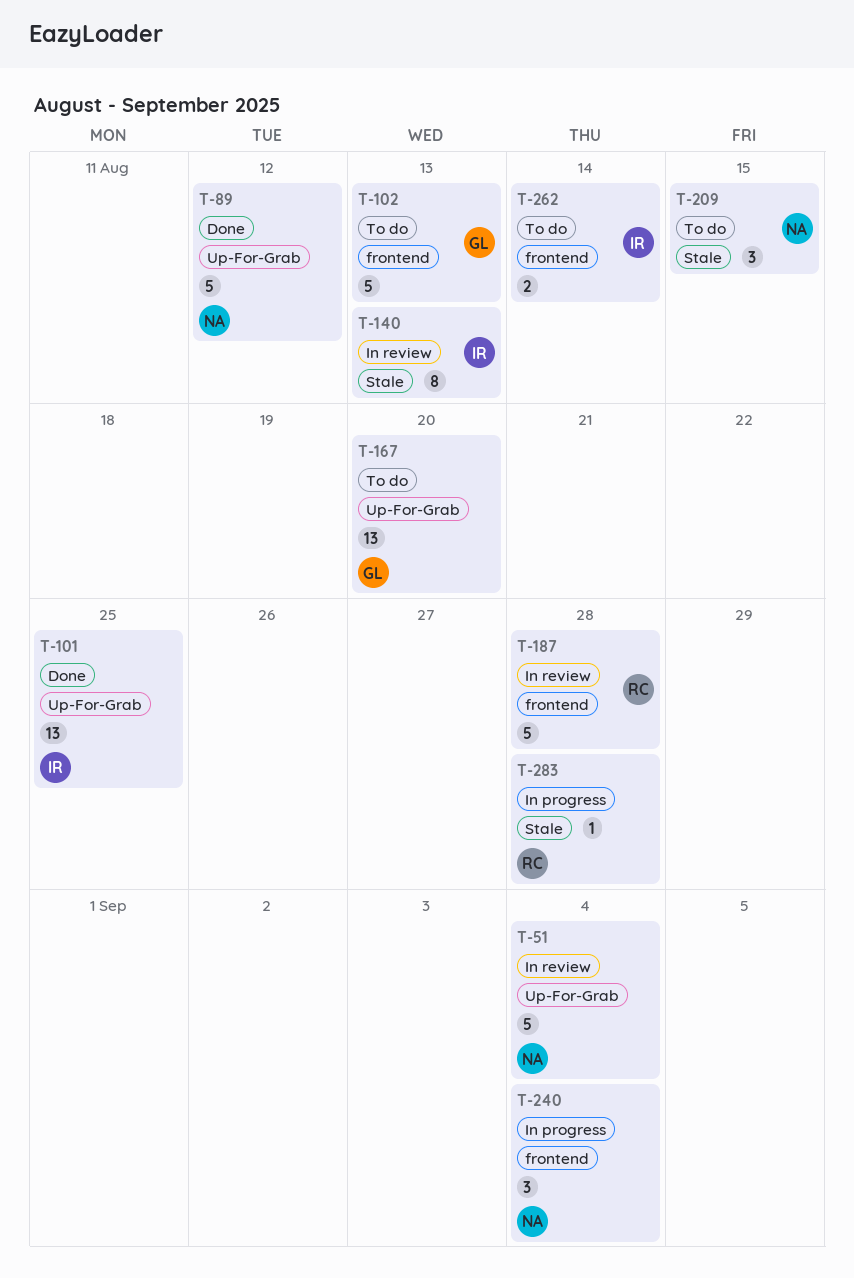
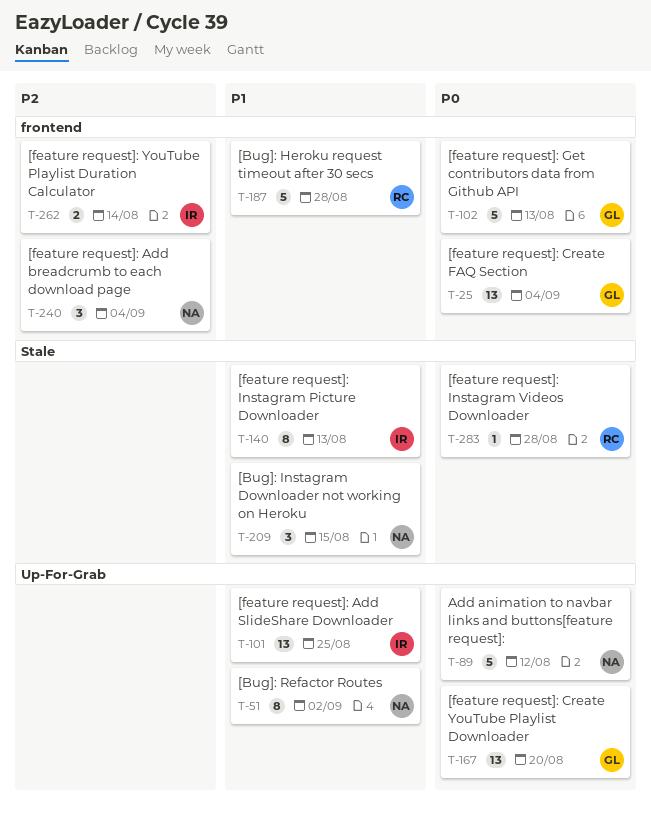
T-25: none -> present
T-51, estimate: 5 -> 8
T-51, due: Sep 4 -> Sep 2

